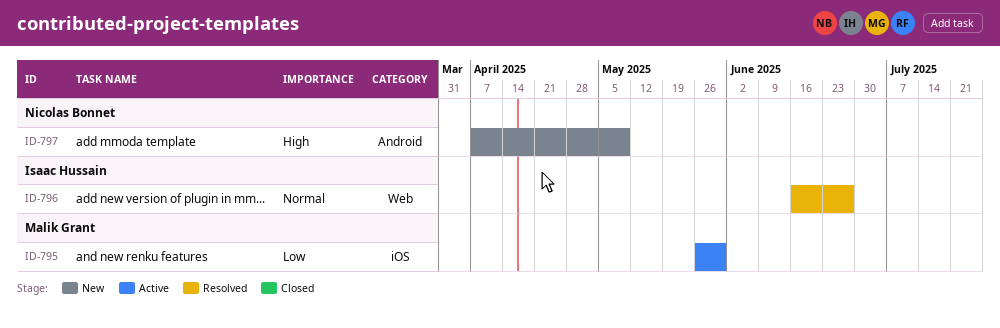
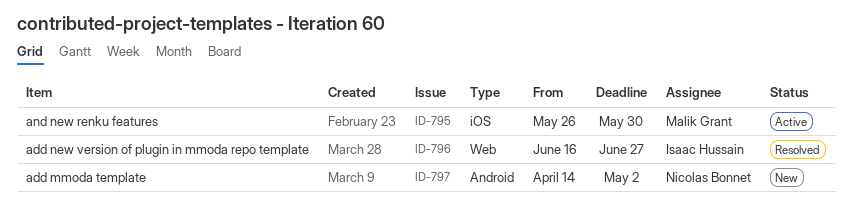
ID-797, start: Apr 7 -> Apr 14
ID-797, due: May 9 -> May 2

